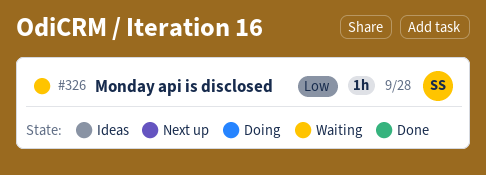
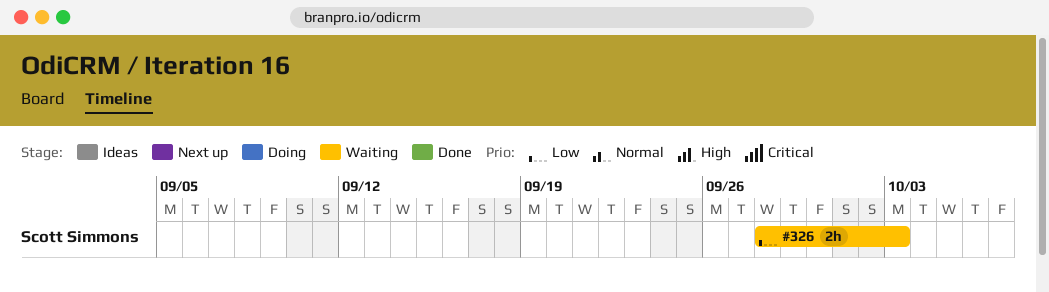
#326, estimate: 1h -> 2h
#326, due: Sep 28 -> Oct 3

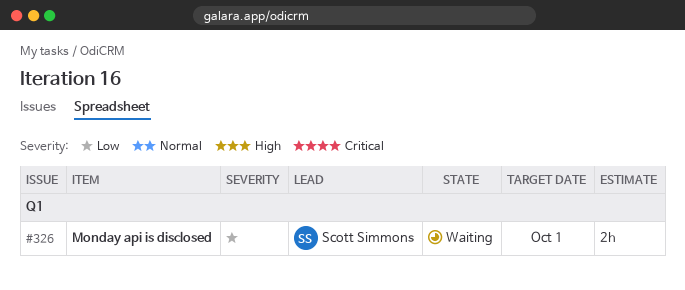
#326, due: Oct 3 -> Oct 1

